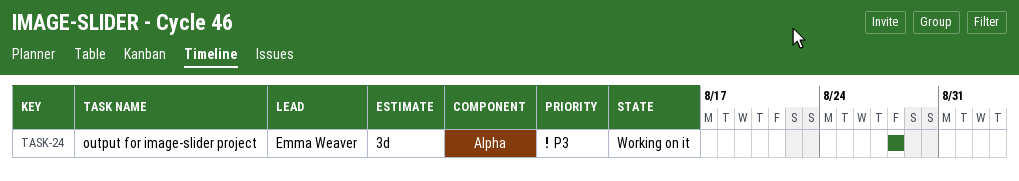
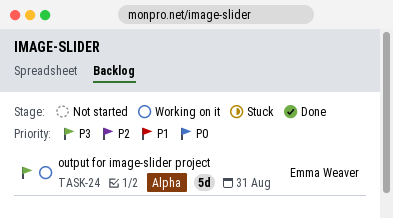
TASK-24, estimate: 3d -> 5d
TASK-24, due: Aug 28 -> Aug 31

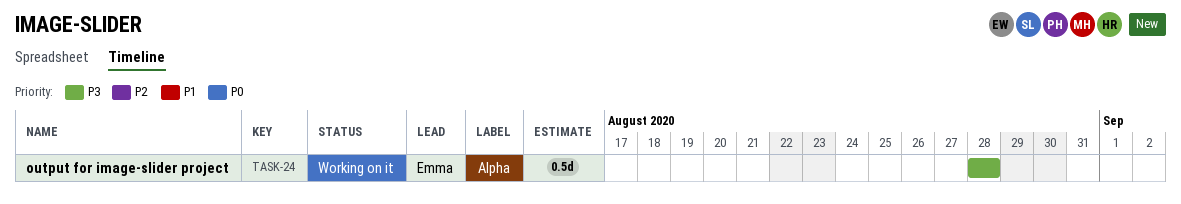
TASK-24, estimate: 5d -> 0.5d
TASK-24, due: Aug 31 -> Aug 28

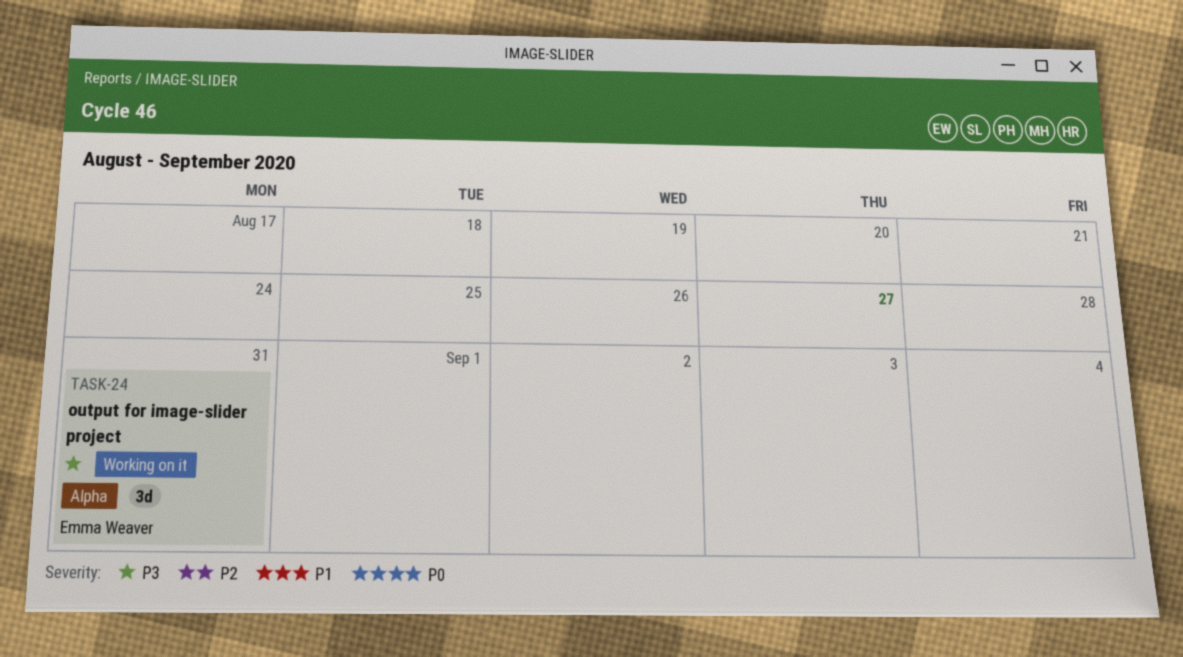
TASK-24, estimate: 0.5d -> 3d
TASK-24, due: Aug 28 -> Aug 31

